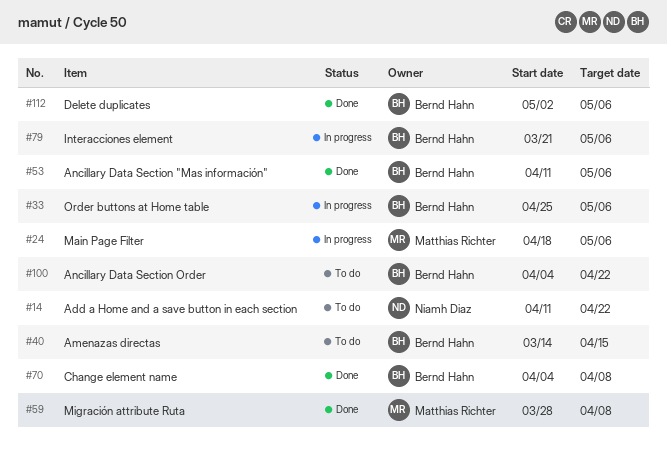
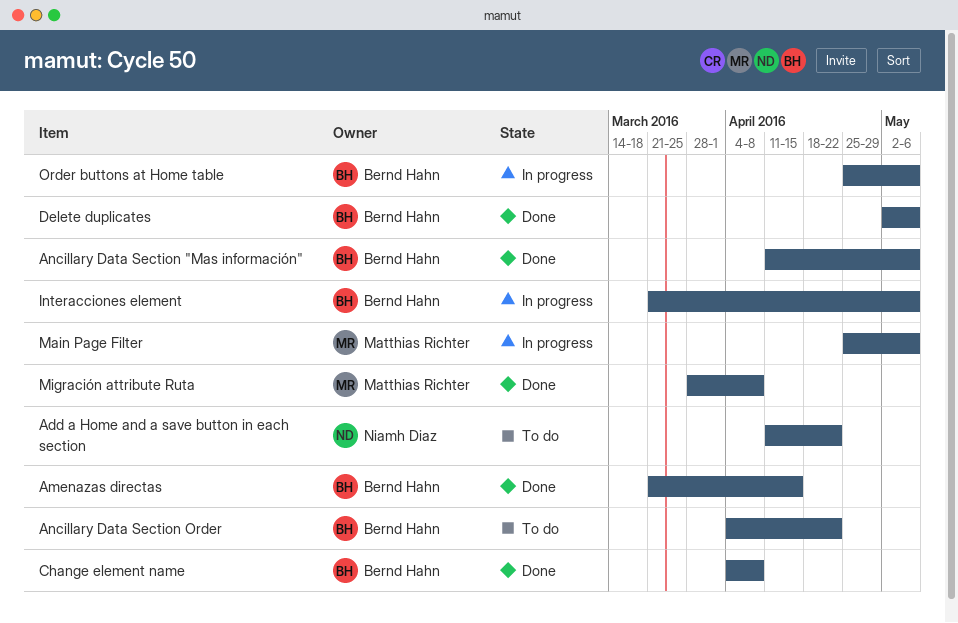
Amenazas directas, status: To do -> Done
Amenazas directas, start: Mar 14 -> Mar 21
Main Page Filter, start: Apr 18 -> Apr 25

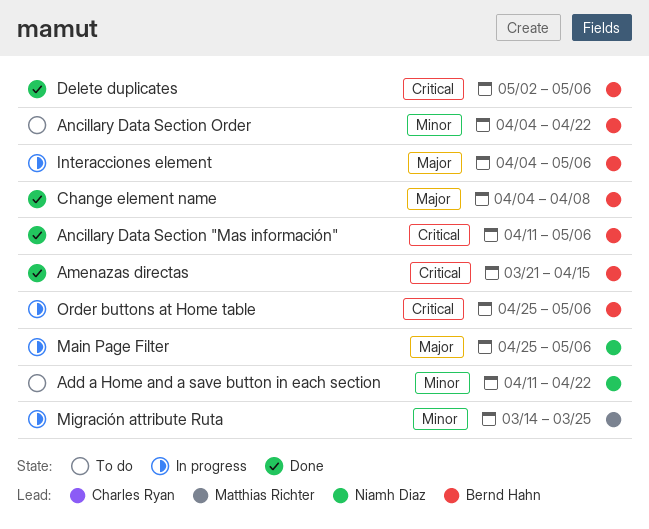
Interacciones element, start: Mar 21 -> Apr 4
Main Page Filter, owner: Matthias Richter -> Niamh Diaz
Migración attribute Ruta, status: Done -> In progress
Migración attribute Ruta, start: Mar 28 -> Mar 14
Migración attribute Ruta, due: Apr 8 -> Mar 25

